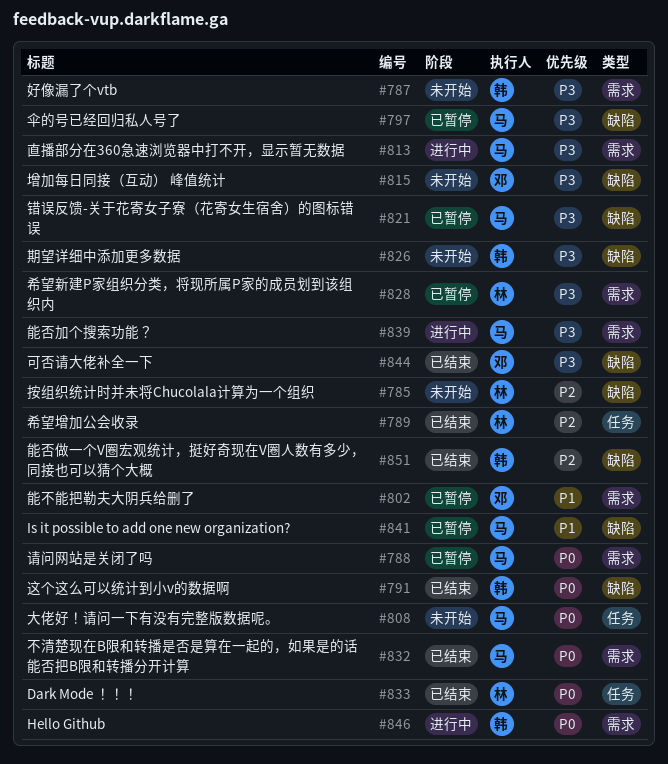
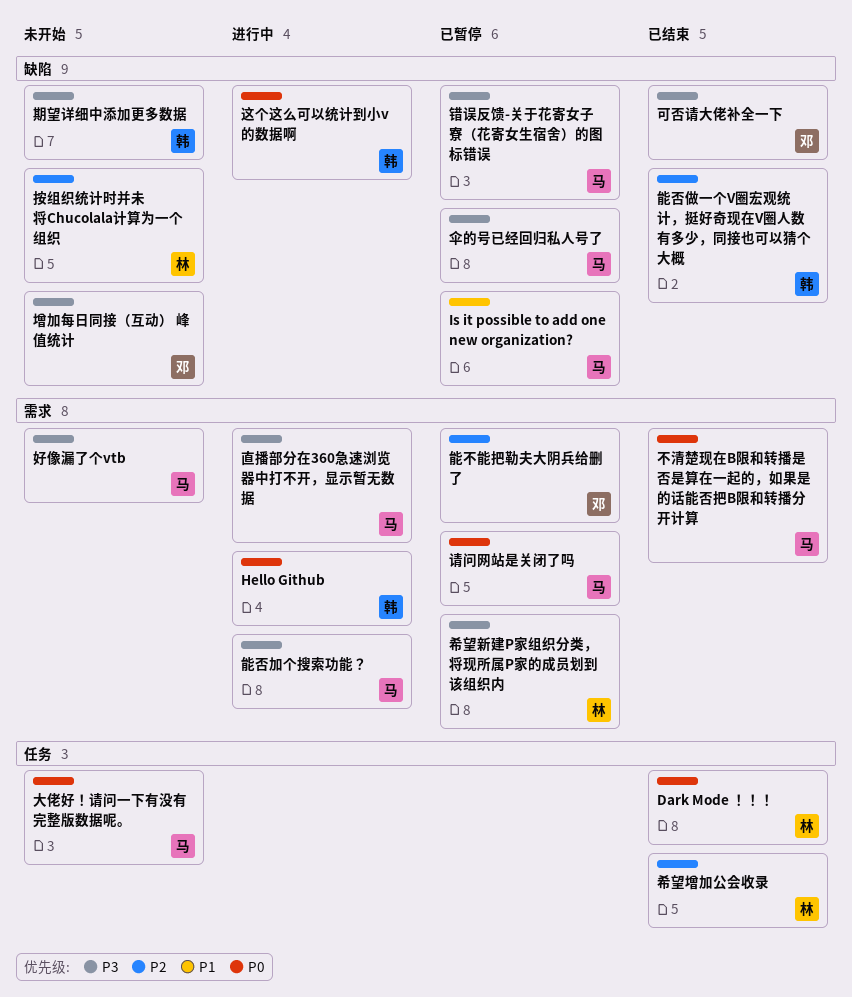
好像漏了个vtb, owner: 韩 -> 马
能不能把勒夫大阴兵给删了, priority: P1 -> P2
这个这么可以统计到小v的数据啊, status: 已结束 -> 进行中

